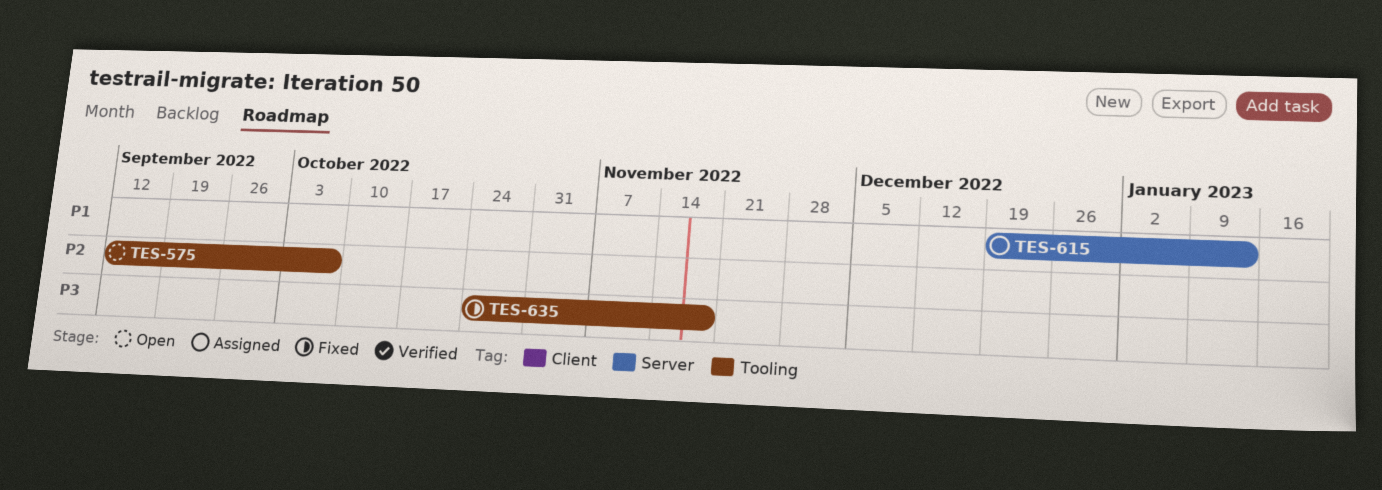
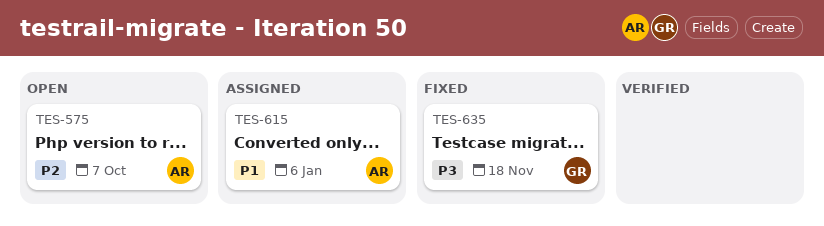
TES-615, due: Jan 13 -> Jan 6

